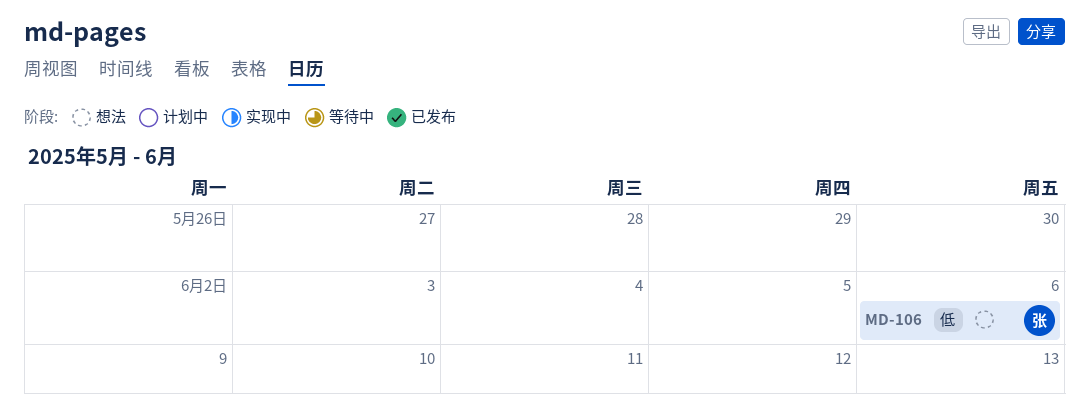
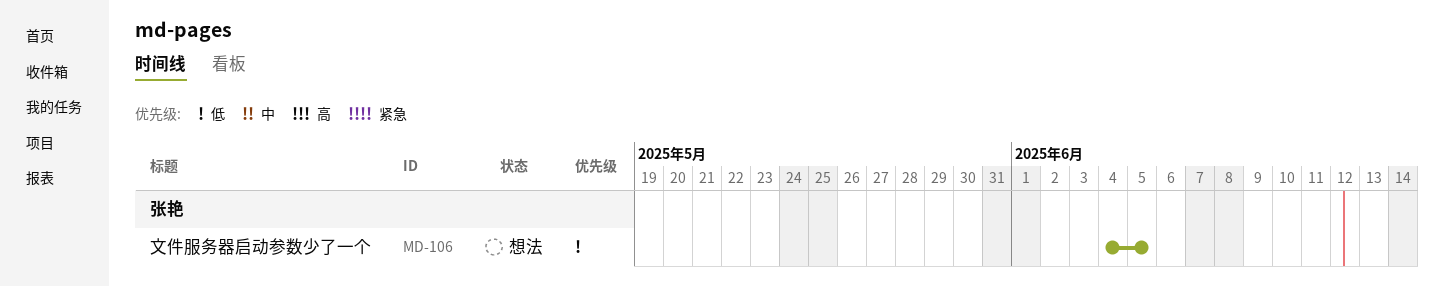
MD-106, due: Jun 6 -> Jun 5

